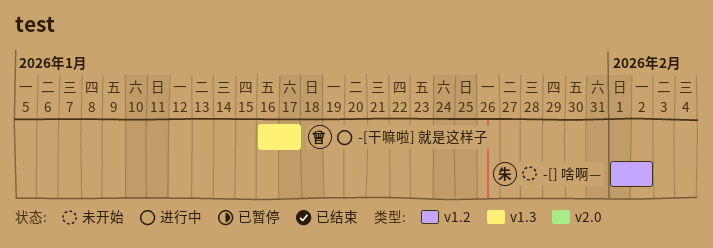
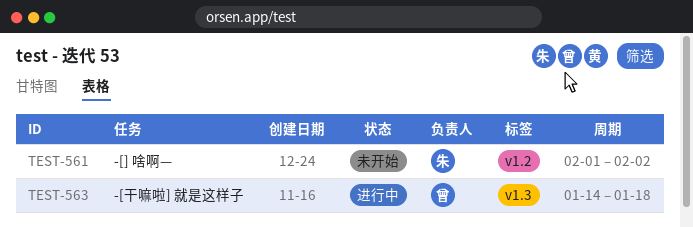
-[干嘛啦] 就是这样子, start: Jan 16 -> Jan 14
-[干嘛啦] 就是这样子, due: Jan 17 -> Jan 18

